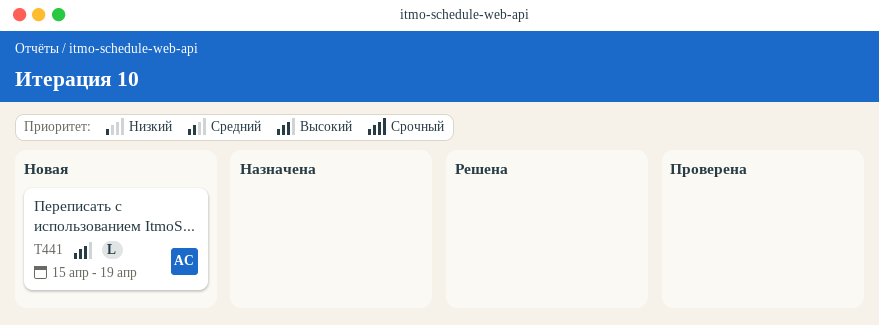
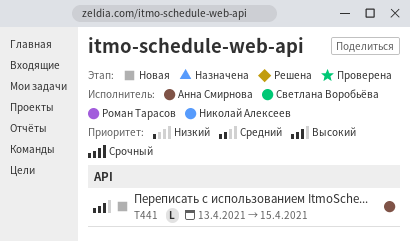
T441, start: Apr 15 -> Apr 13
T441, due: Apr 19 -> Apr 15

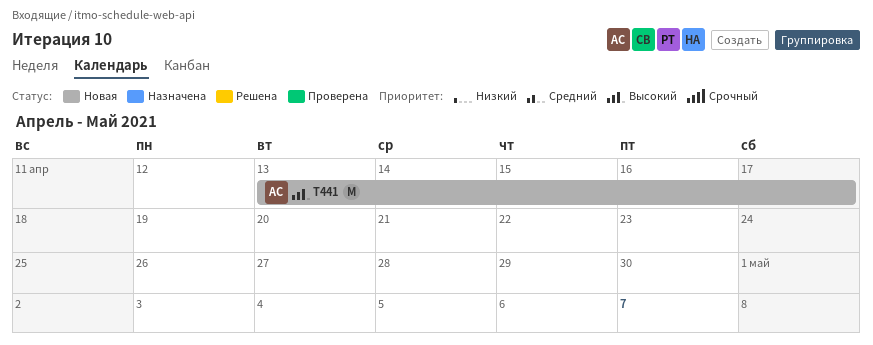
T441, estimate: L -> M
T441, due: Apr 15 -> Apr 17

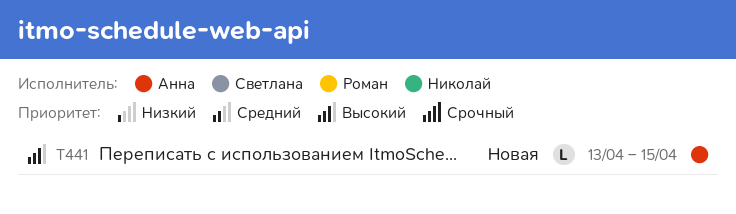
T441, estimate: M -> L
T441, due: Apr 17 -> Apr 15

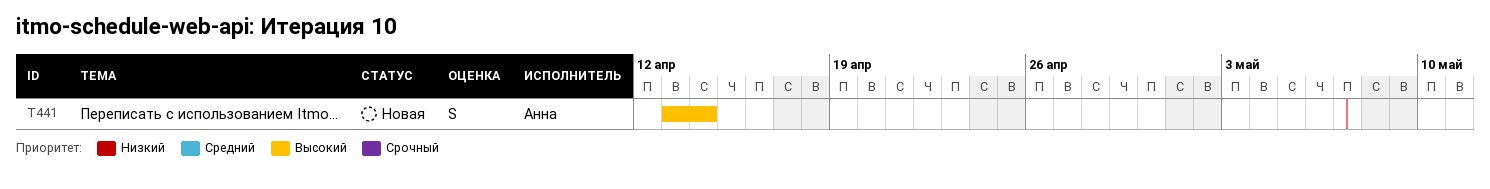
T441, estimate: L -> S
T441, due: Apr 15 -> Apr 14

